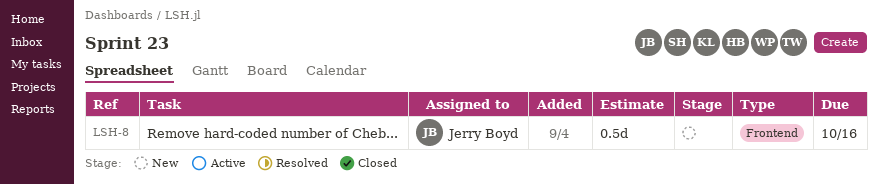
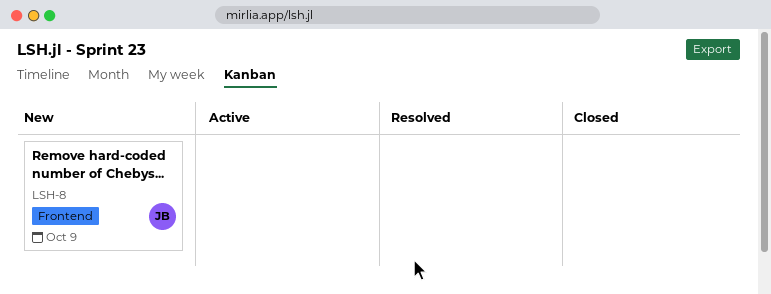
LSH-8, due: Oct 16 -> Oct 9

